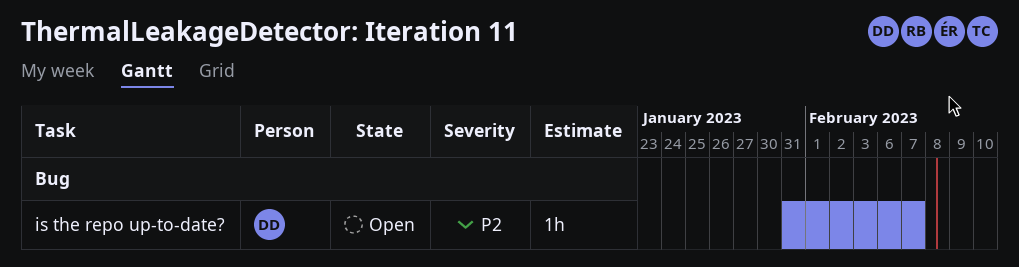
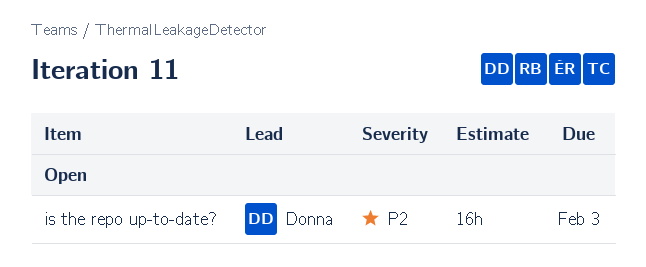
is the repo up-to-date?, estimate: 1h -> 16h
is the repo up-to-date?, due: Feb 7 -> Feb 3

